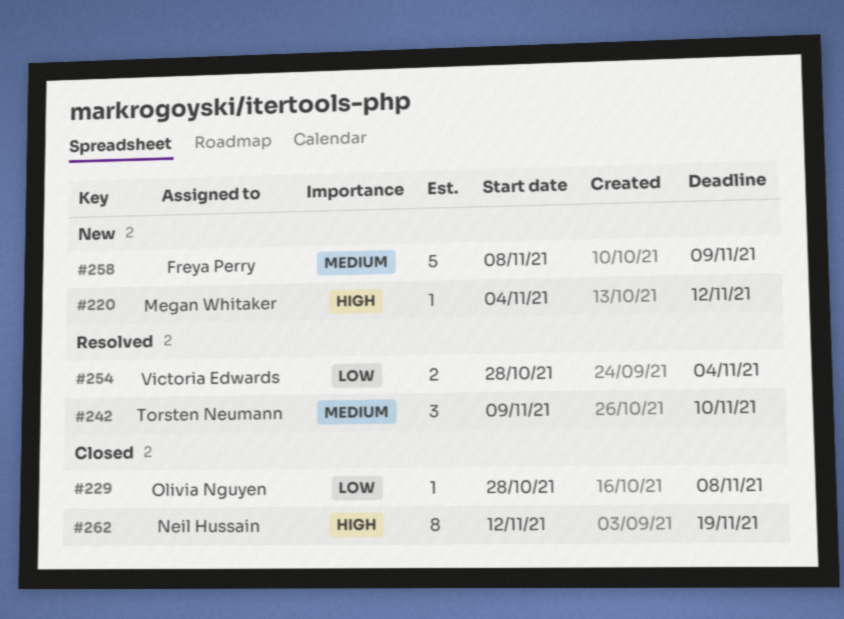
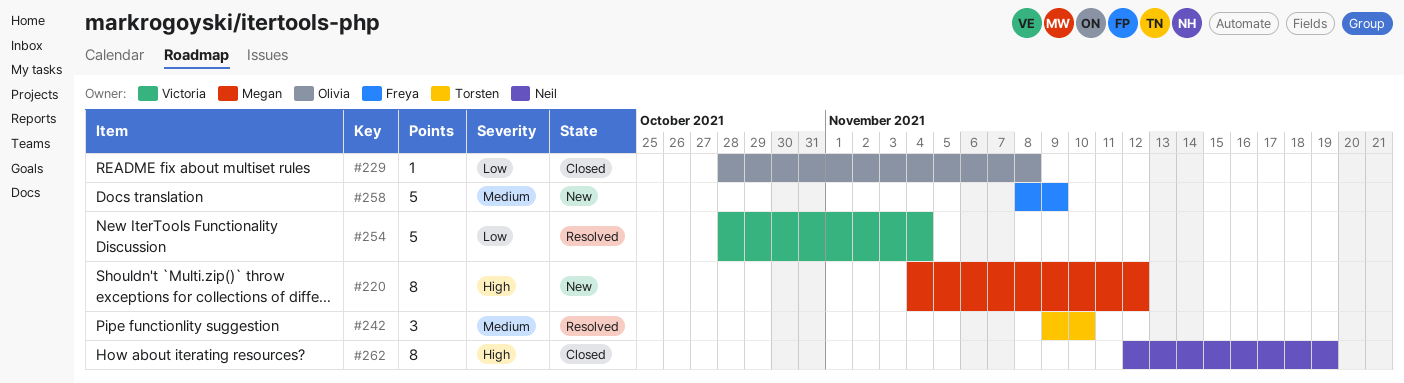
#220, estimate: 1 -> 8
#254, estimate: 2 -> 5

